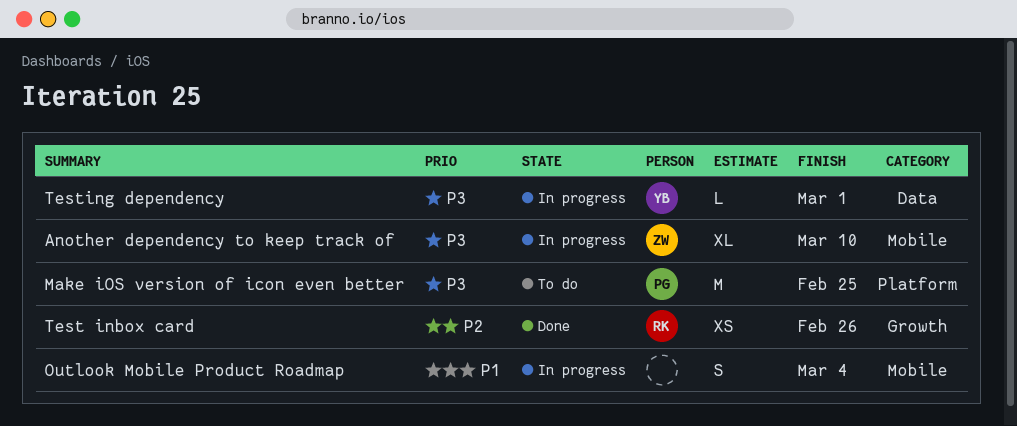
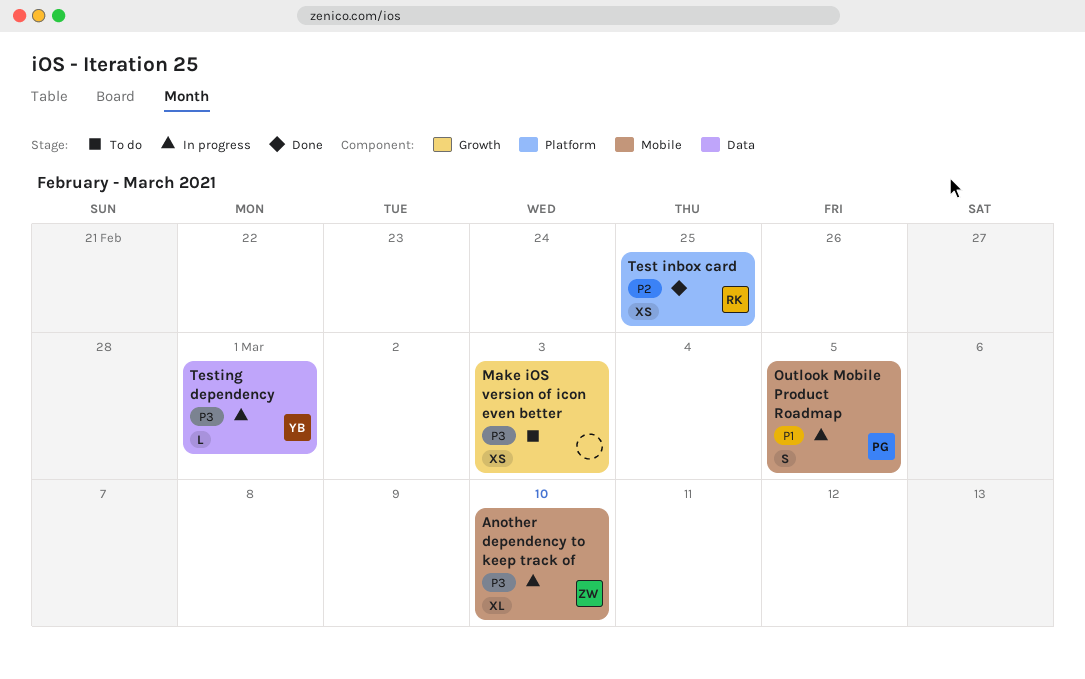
Make iOS version of icon even better, owner: PG -> none
Make iOS version of icon even better, label: Platform -> Growth
Make iOS version of icon even better, estimate: M -> XS
Make iOS version of icon even better, due: Feb 25 -> Mar 3
Outlook Mobile Product Roadmap, owner: none -> PG
Outlook Mobile Product Roadmap, due: Mar 4 -> Mar 5
Test inbox card, label: Growth -> Platform
Test inbox card, due: Feb 26 -> Feb 25

